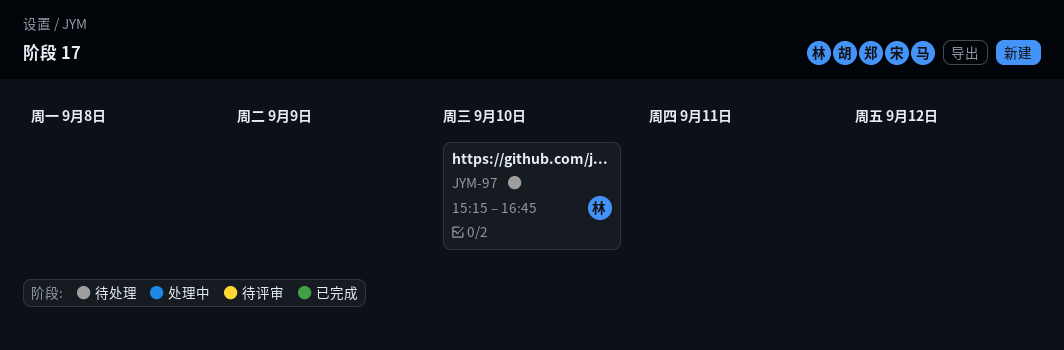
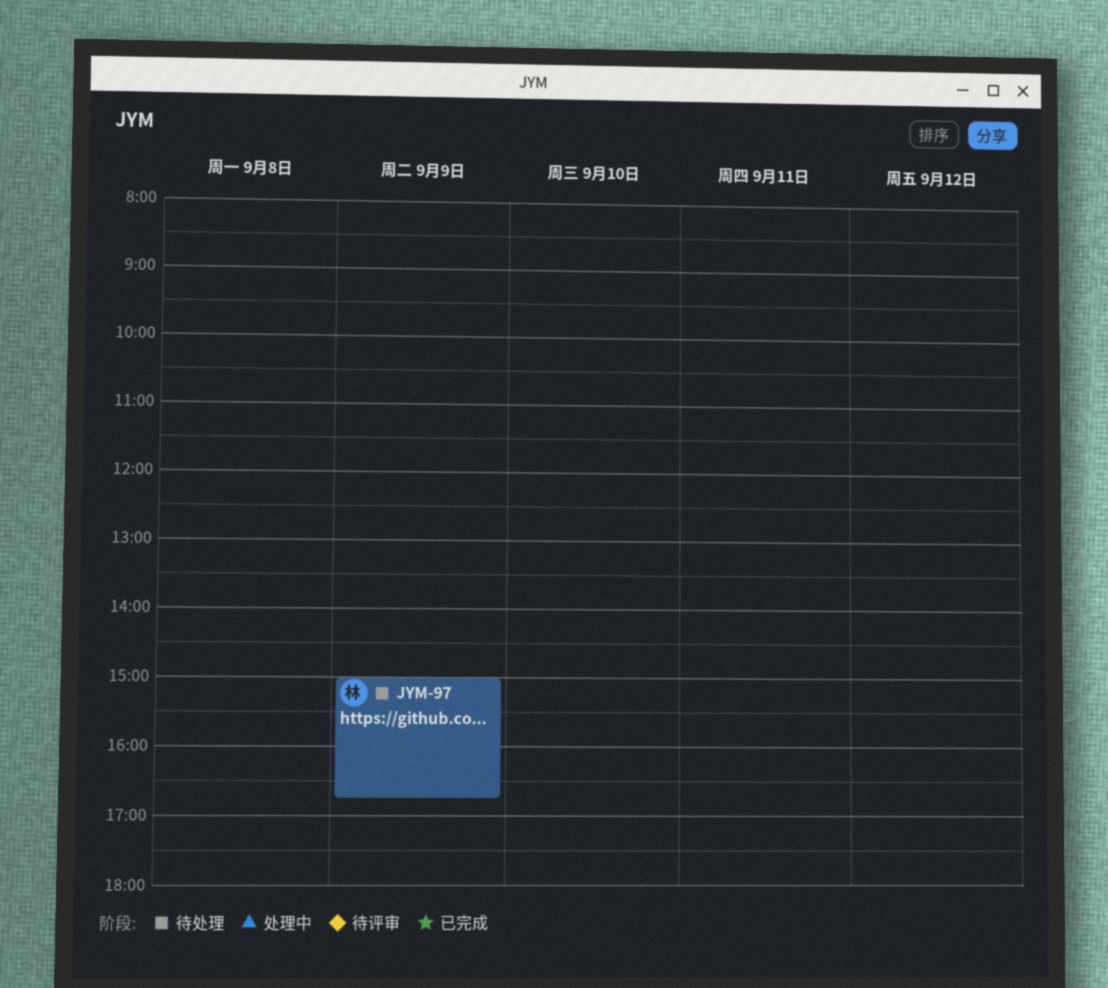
JYM-97, day: Sep 10 -> Sep 9
JYM-97, begins: 15:15 -> 15:00

